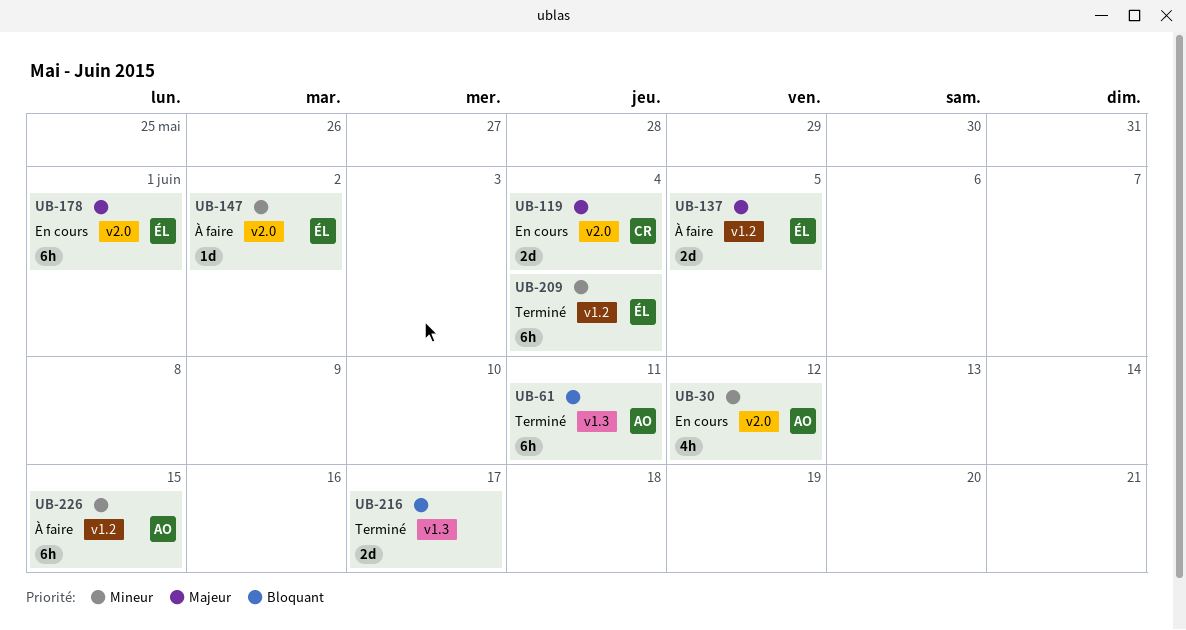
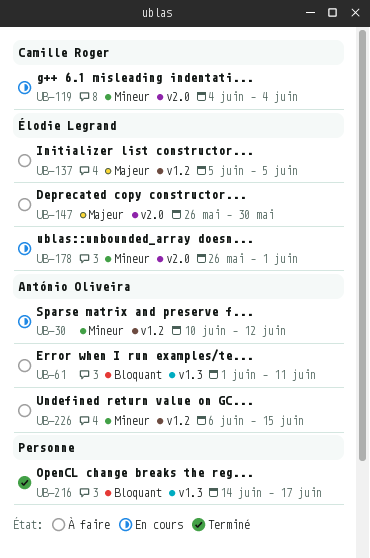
UB-30, label: v2.0 -> v1.2
UB-61, status: Terminé -> À faire
UB-119, priority: Majeur -> Mineur
UB-147, priority: Mineur -> Majeur
UB-147, due: Jun 2 -> May 30
UB-178, priority: Majeur -> Mineur
UB-209: present -> none

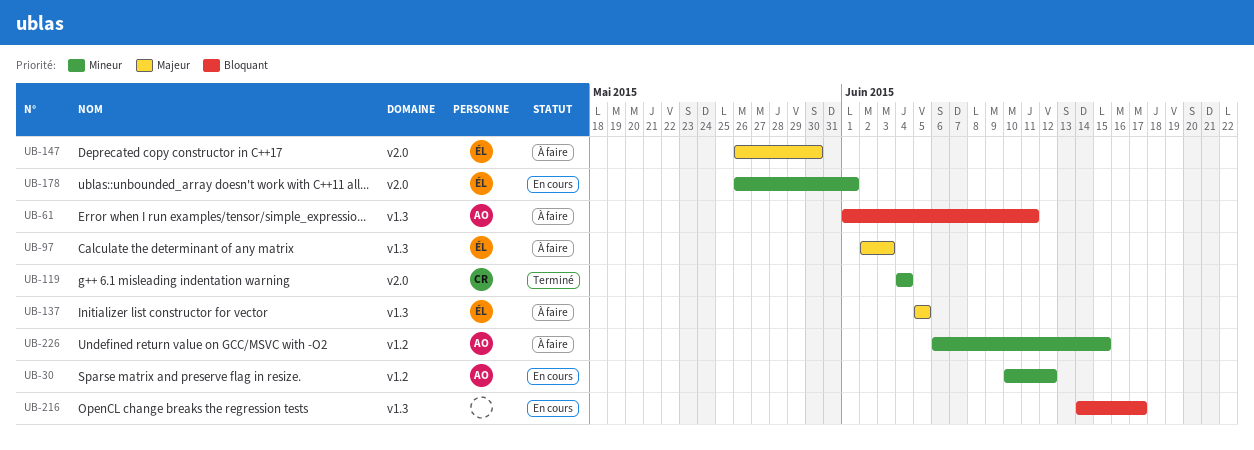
UB-97: none -> present
UB-119, status: En cours -> Terminé
UB-137, label: v1.2 -> v1.3
UB-216, status: Terminé -> En cours

